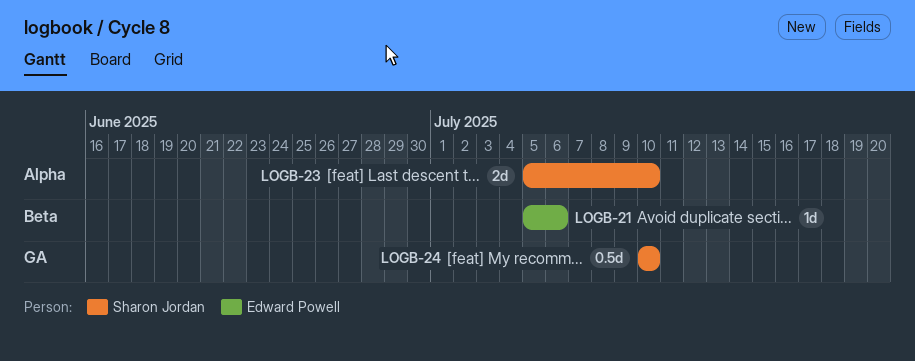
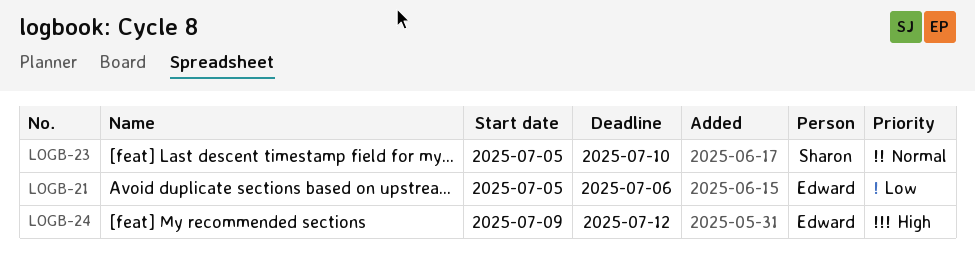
LOGB-24, owner: Sharon Jordan -> Edward Powell
LOGB-24, start: Jul 10 -> Jul 9
LOGB-24, due: Jul 10 -> Jul 12

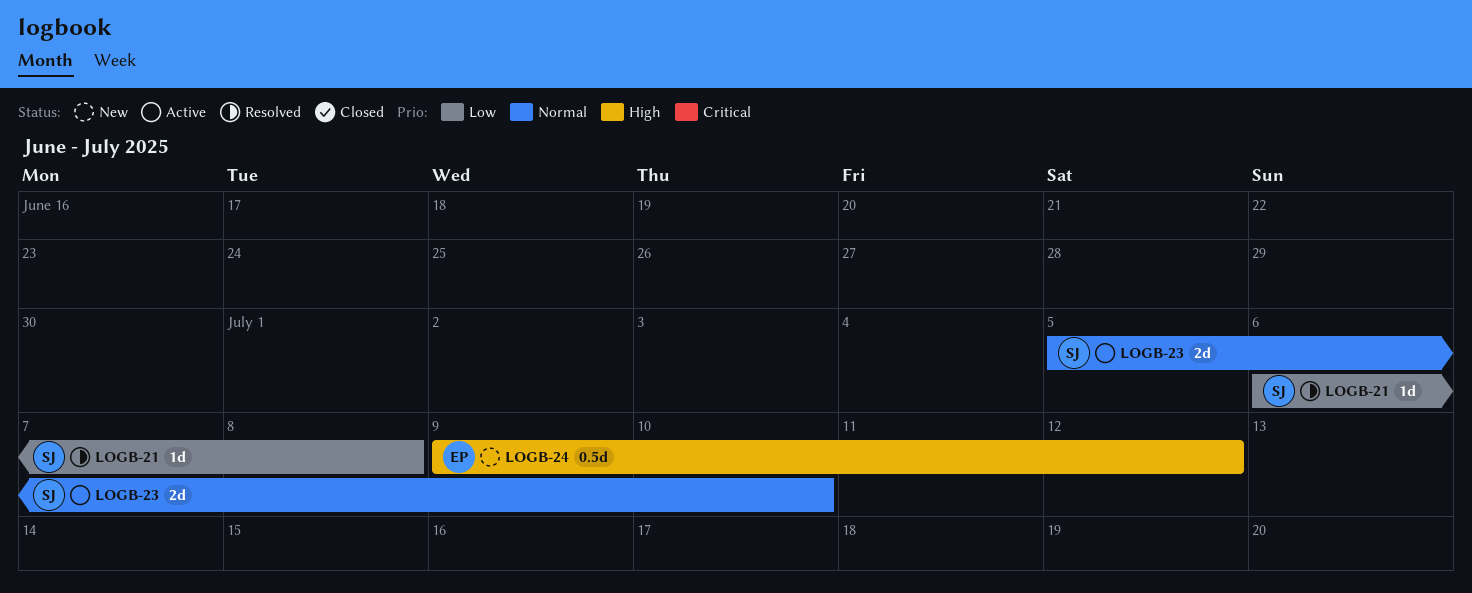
LOGB-21, owner: Edward -> Sharon
LOGB-21, start: Jul 5 -> Jul 6
LOGB-21, due: Jul 6 -> Jul 8

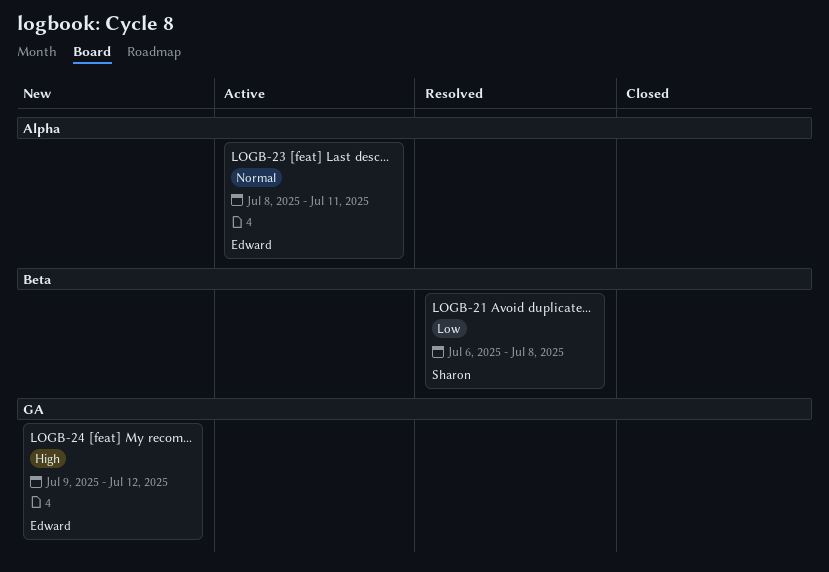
LOGB-23, owner: Sharon -> Edward
LOGB-23, start: Jul 5 -> Jul 8
LOGB-23, due: Jul 10 -> Jul 11

